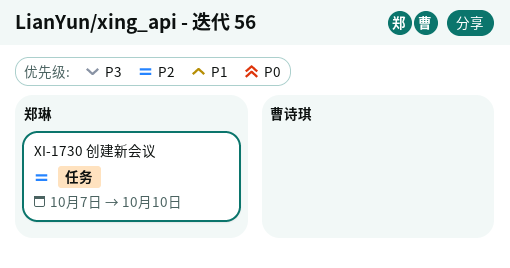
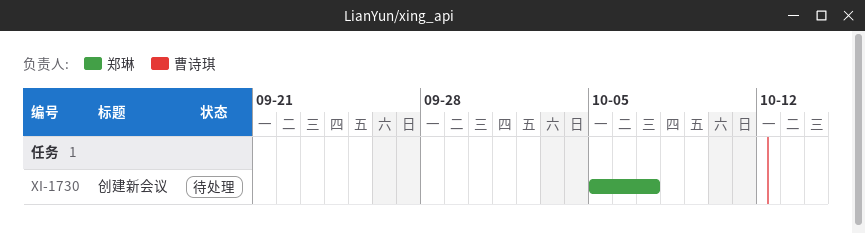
XI-1730, start: Oct 7 -> Oct 5
XI-1730, due: Oct 10 -> Oct 7

